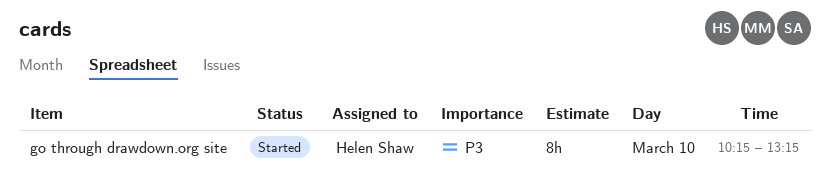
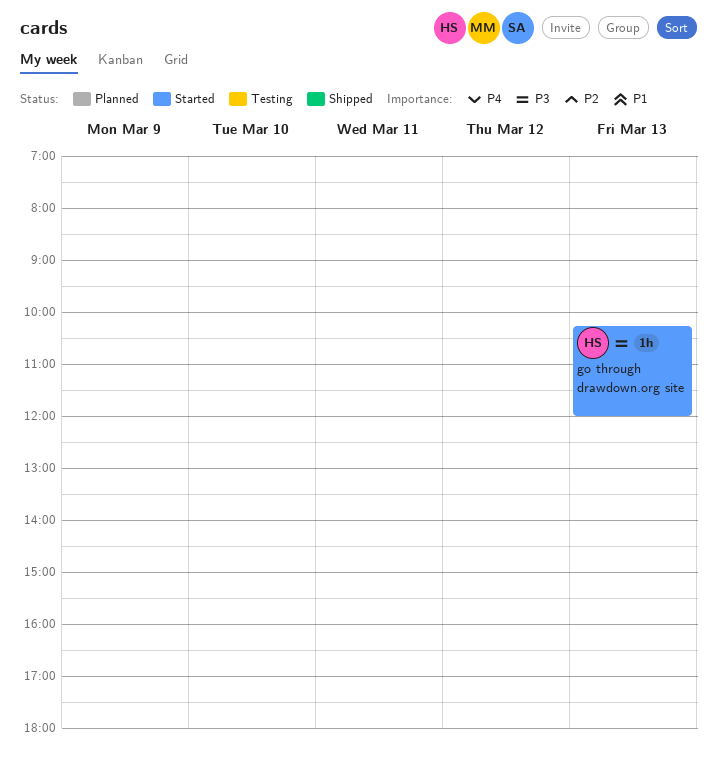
go through drawdown.org site, estimate: 8h -> 1h
go through drawdown.org site, day: Mar 10 -> Mar 13
go through drawdown.org site, ends: 13:15 -> 12:00

